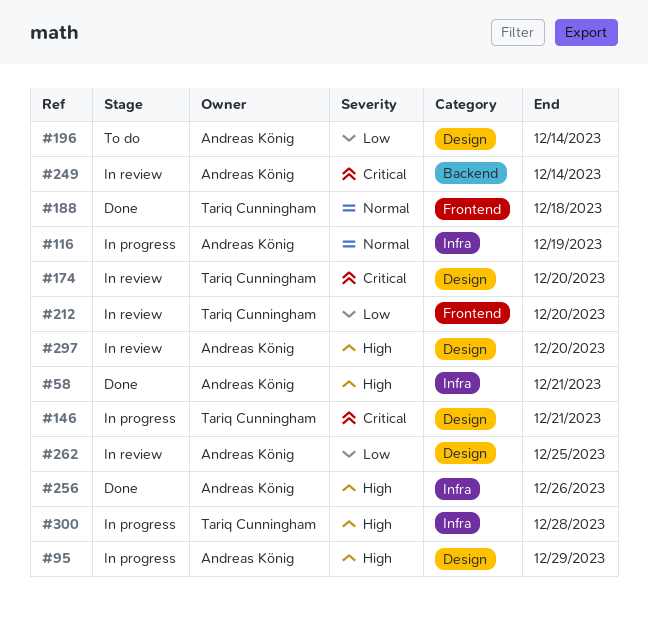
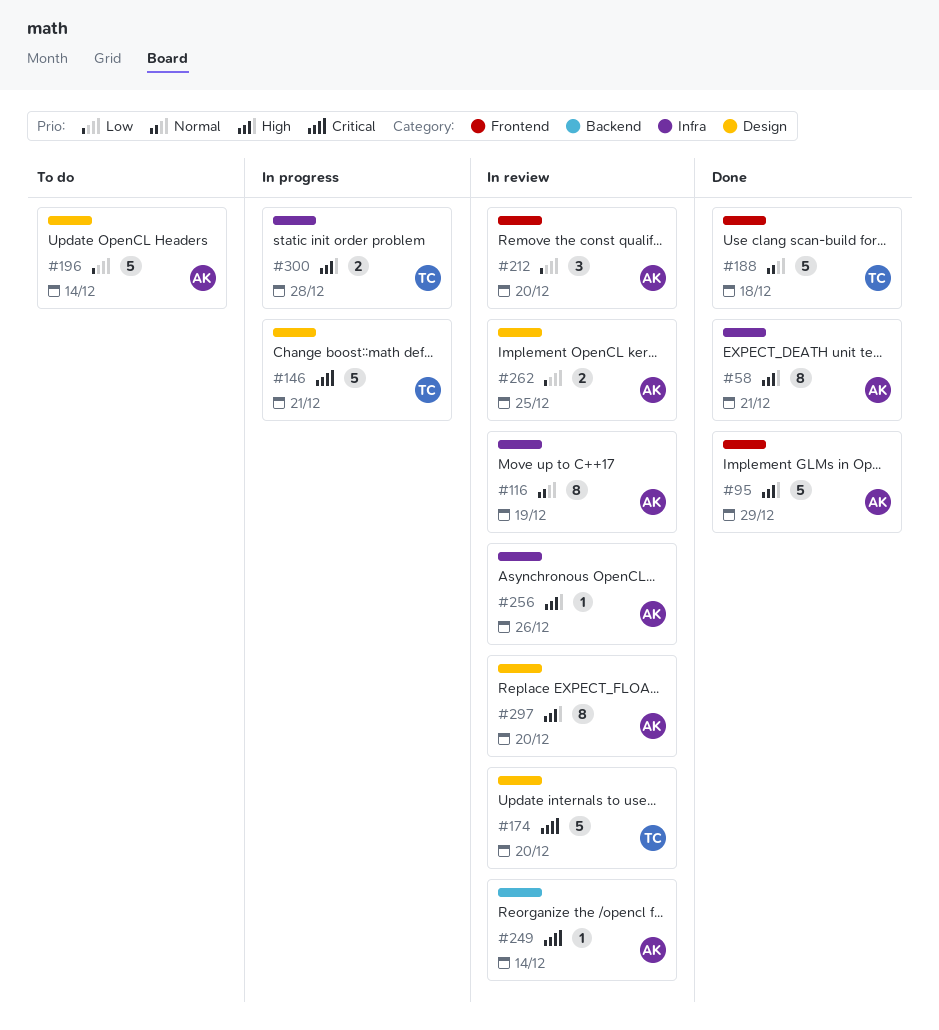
#95, status: In progress -> Done
#95, label: Design -> Frontend
#116, status: In progress -> In review
#212, owner: Tariq Cunningham -> Andreas König
#256, status: Done -> In review

